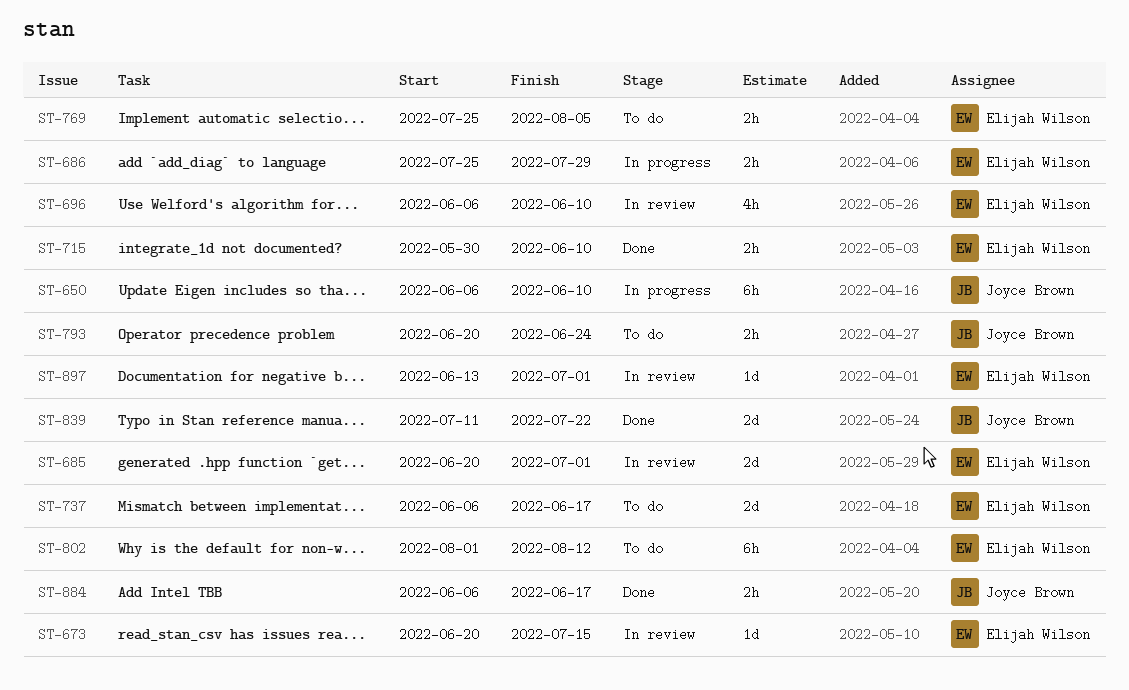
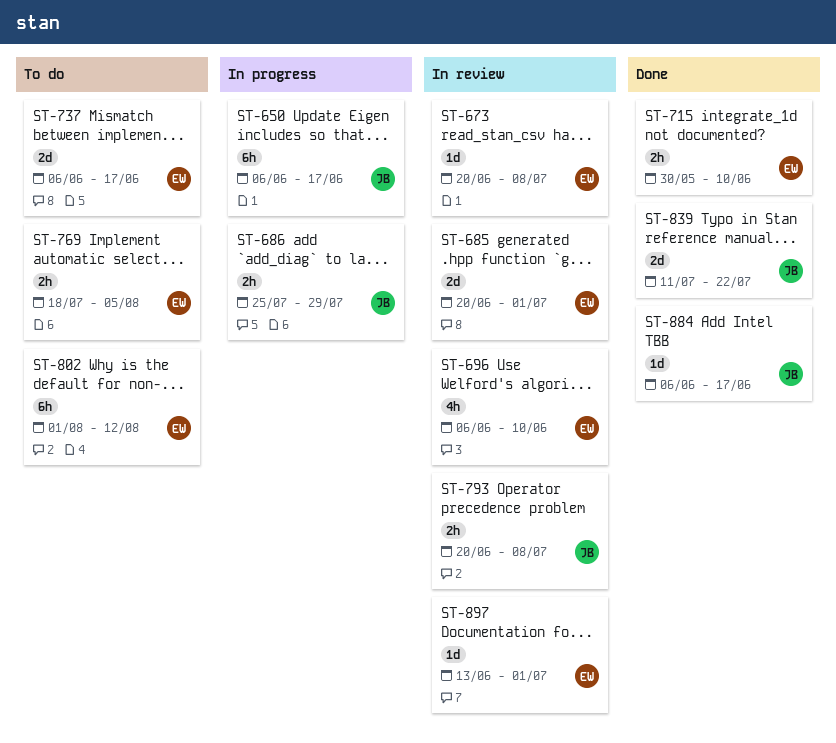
ST-650, due: Jun 10 -> Jun 17
ST-673, due: Jul 15 -> Jul 8
ST-686, owner: Elijah Wilson -> Joyce Brown
ST-769, start: Jul 25 -> Jul 18
ST-793, status: To do -> In review
ST-793, due: Jun 24 -> Jul 8
ST-884, estimate: 2h -> 1d

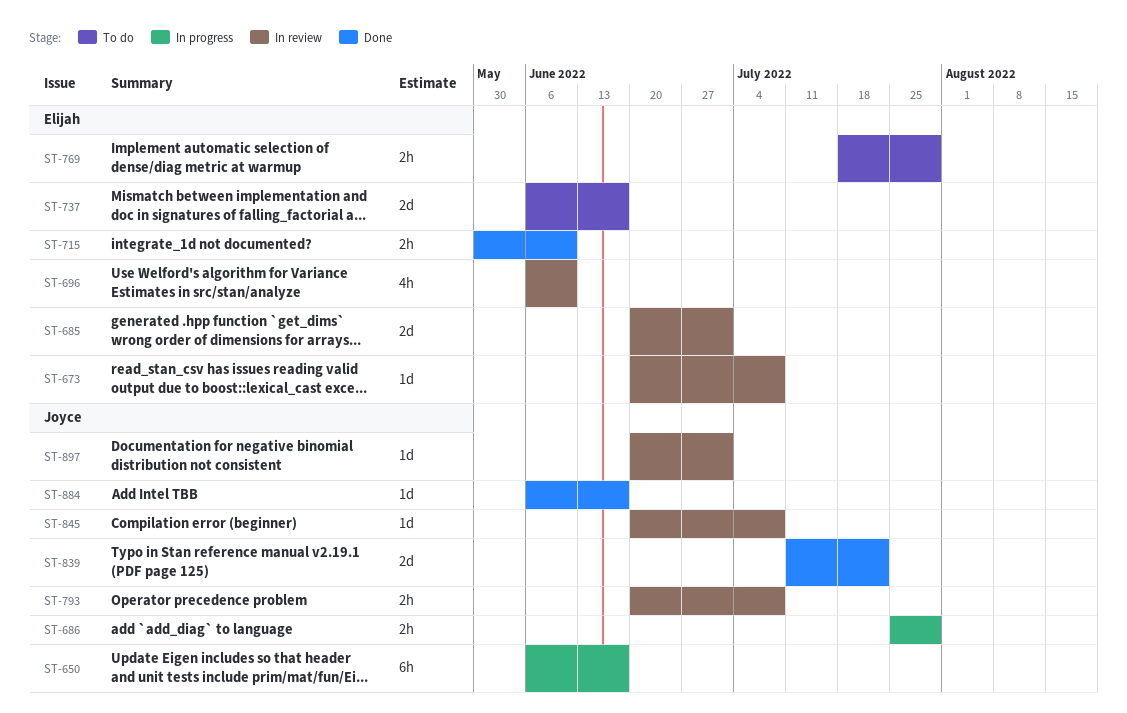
ST-769, due: Aug 5 -> Jul 29
ST-802: present -> none
ST-845: none -> present
ST-897, owner: Elijah -> Joyce
ST-897, start: Jun 13 -> Jun 20

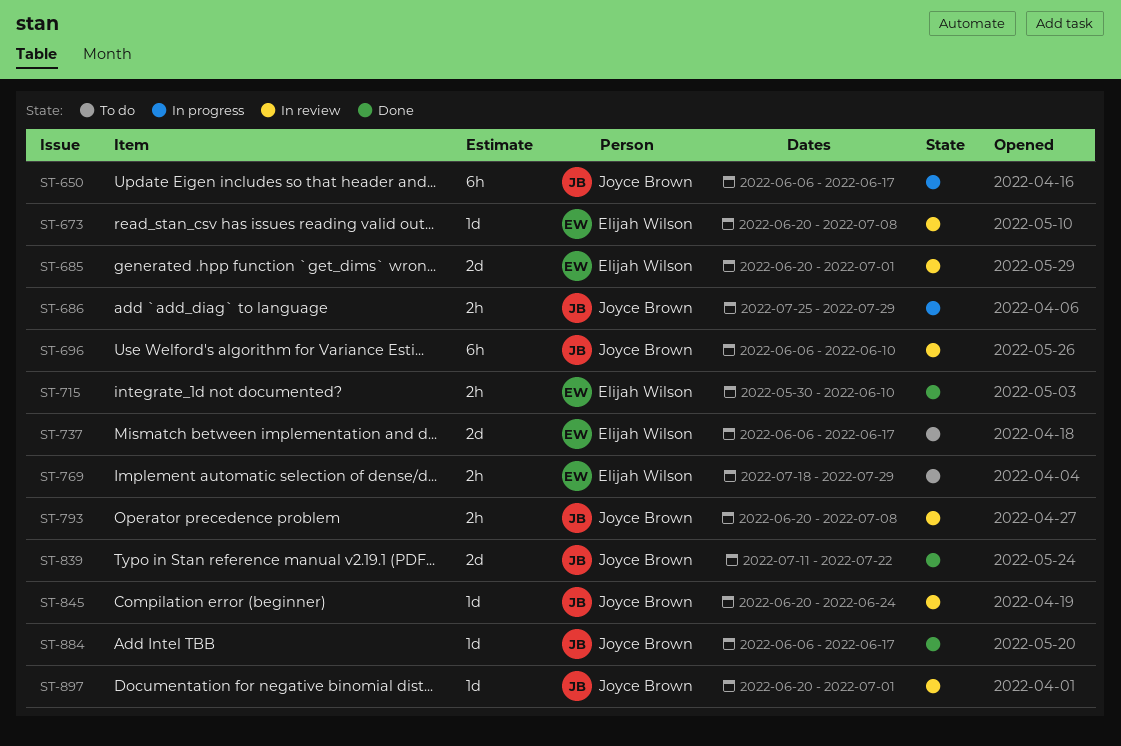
ST-696, owner: Elijah Wilson -> Joyce Brown
ST-696, estimate: 4h -> 6h
ST-845, due: Jul 8 -> Jun 24

